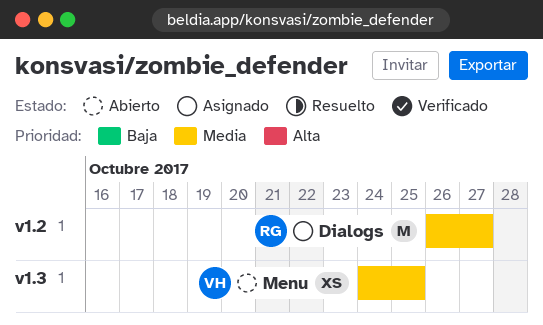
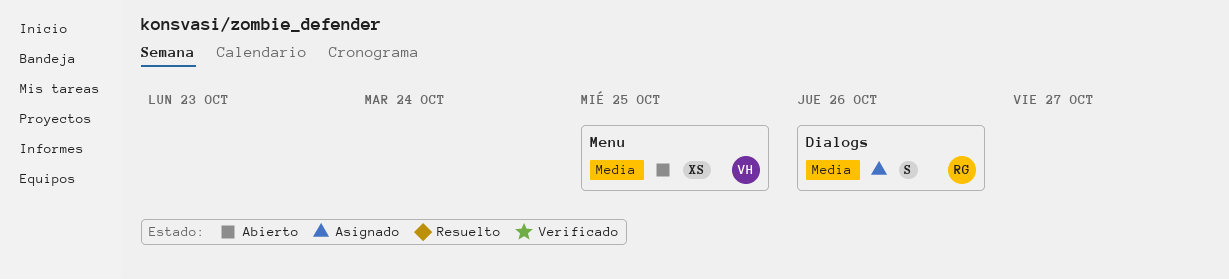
Dialogs, estimate: M -> S
Dialogs, due: Oct 27 -> Oct 26

